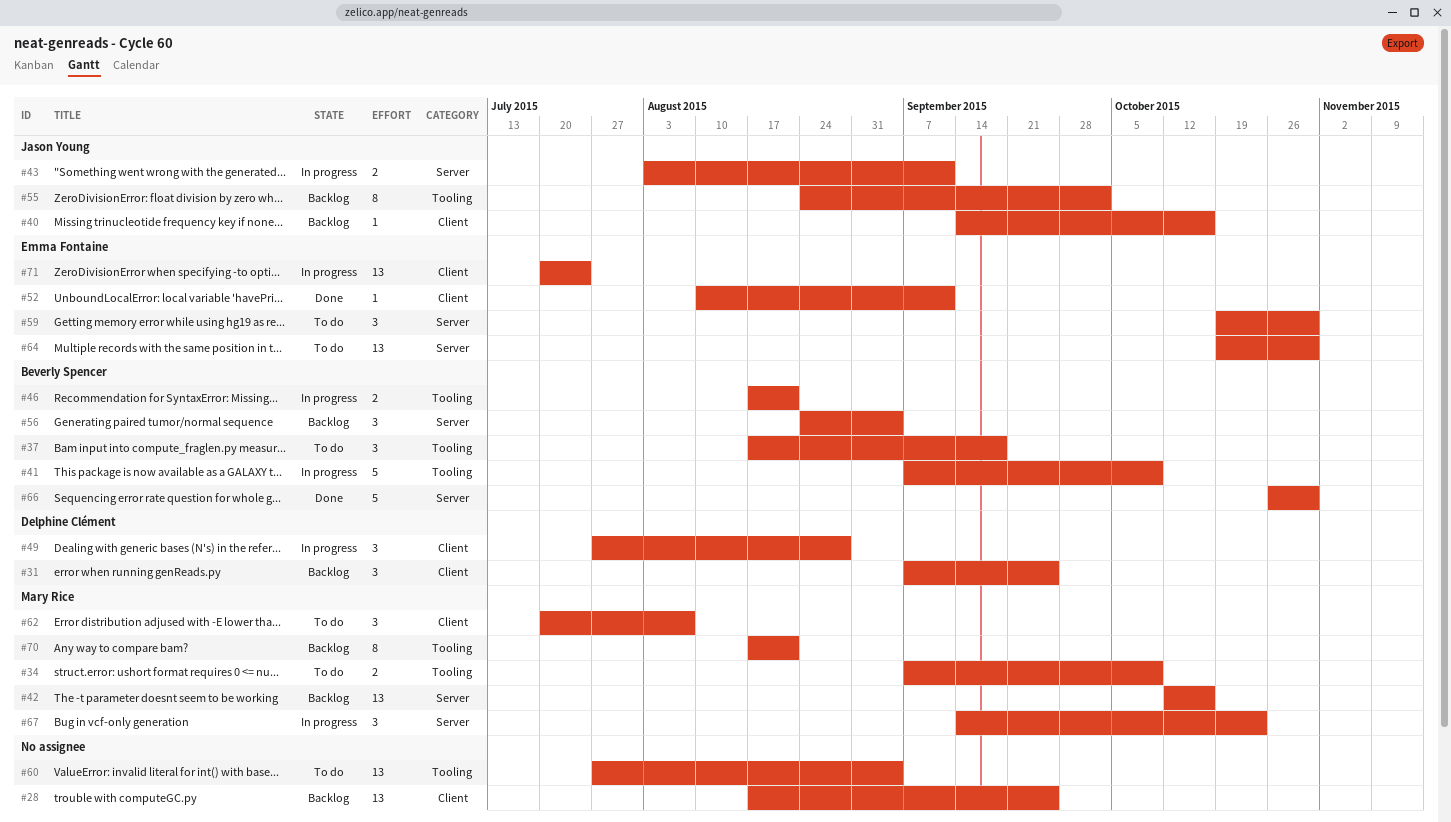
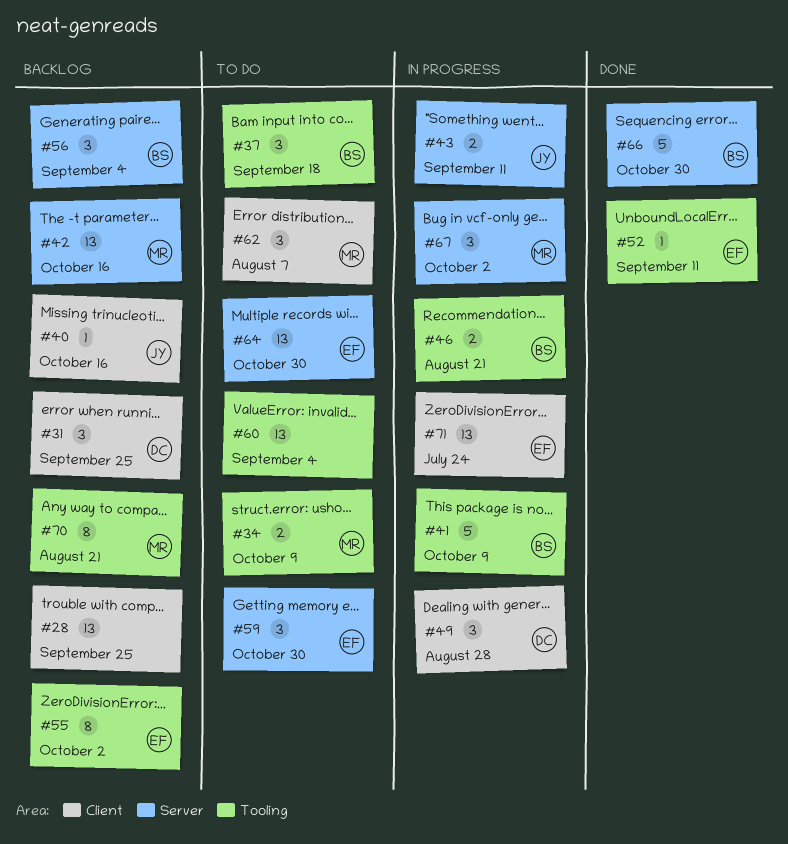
#52, label: Client -> Tooling
#55, owner: Jason Young -> Emma Fontaine
#67, due: Oct 23 -> Oct 2

